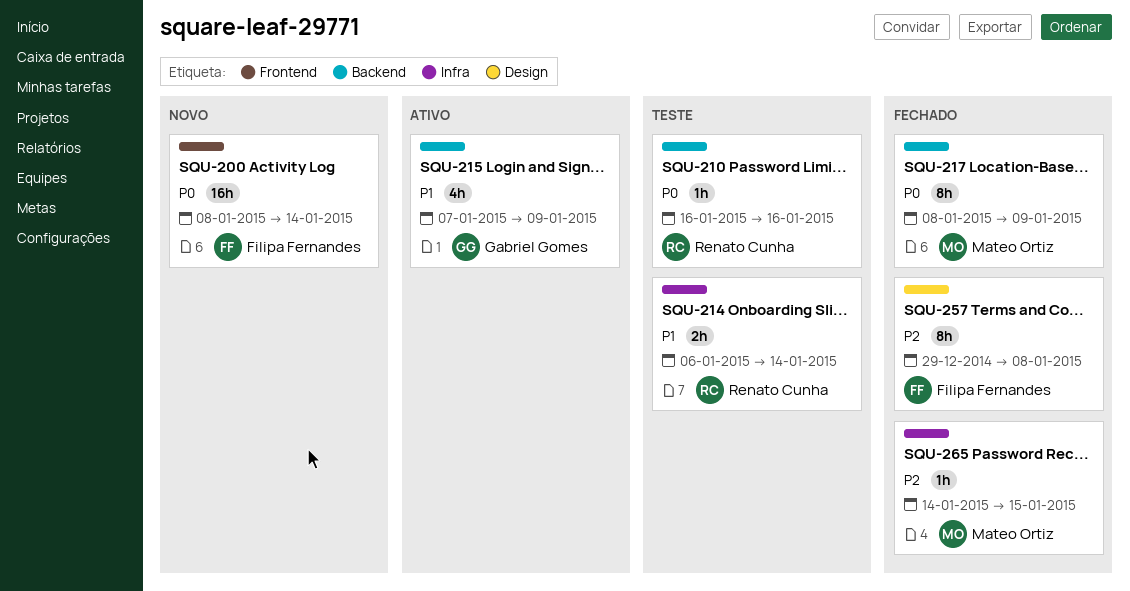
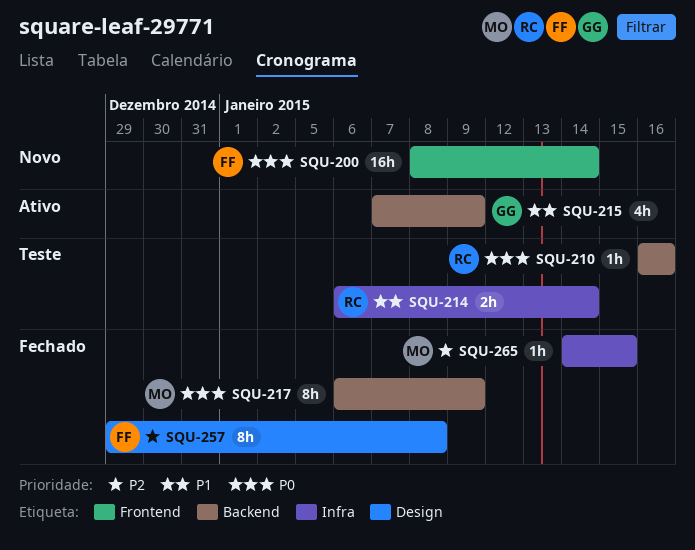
SQU-217, start: Jan 8 -> Jan 6

